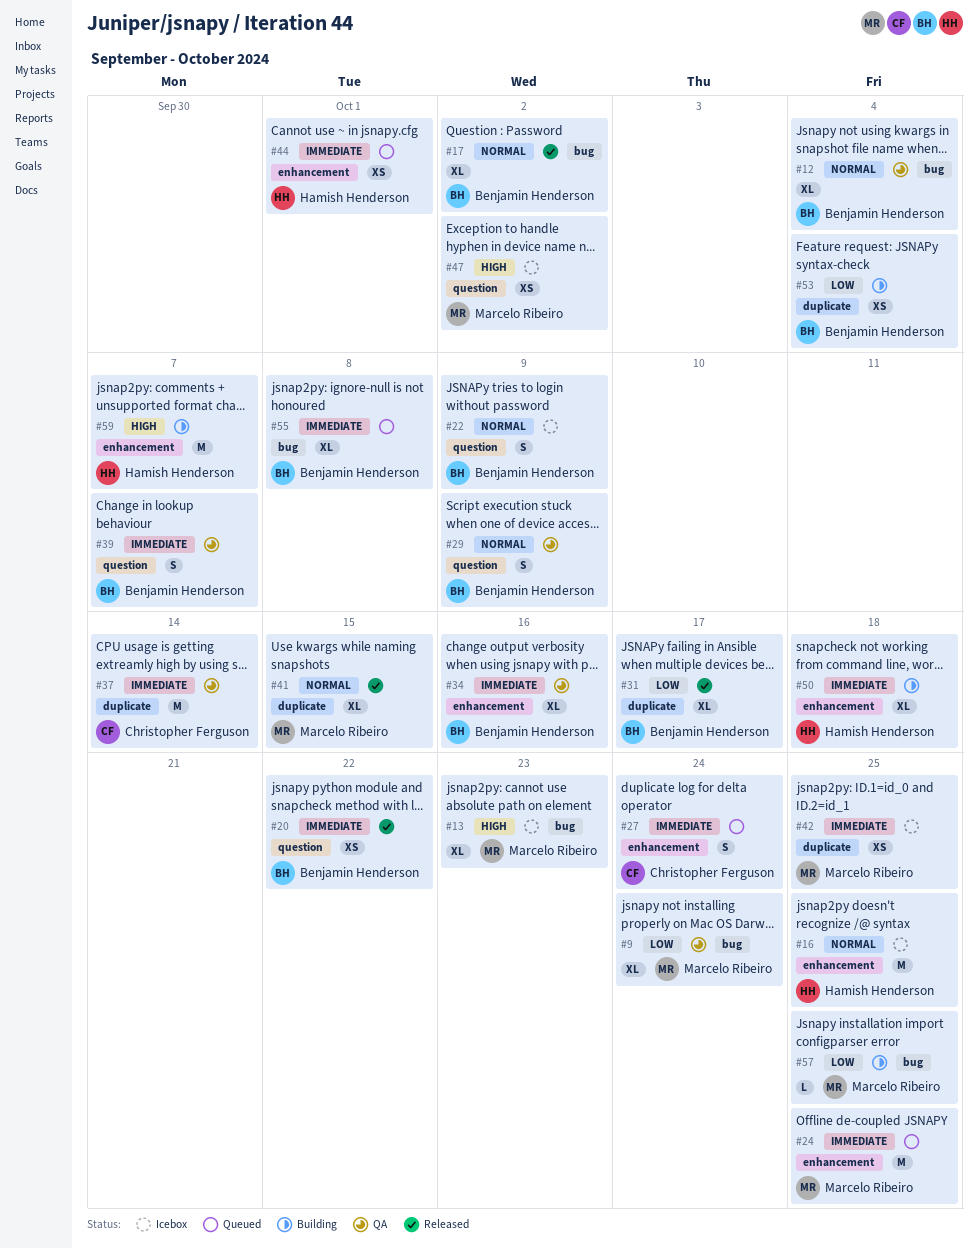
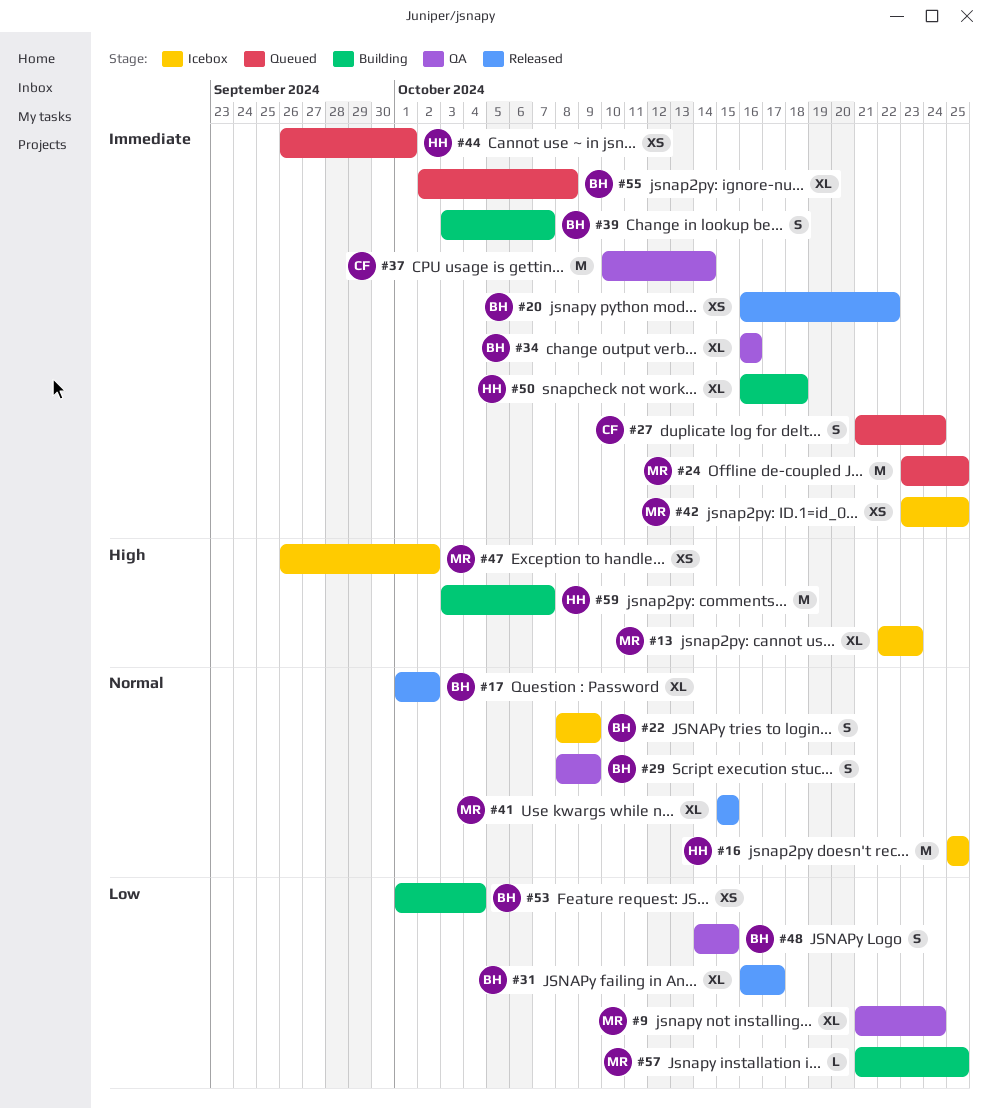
#12: present -> none
#39, status: QA -> Building
#48: none -> present

